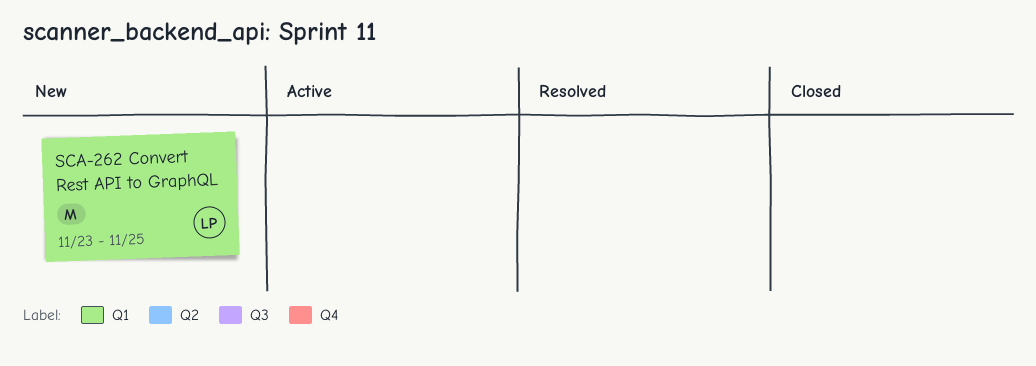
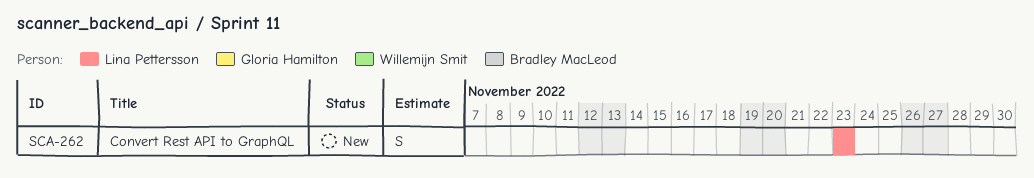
SCA-262, estimate: M -> S
SCA-262, due: Nov 25 -> Nov 23

